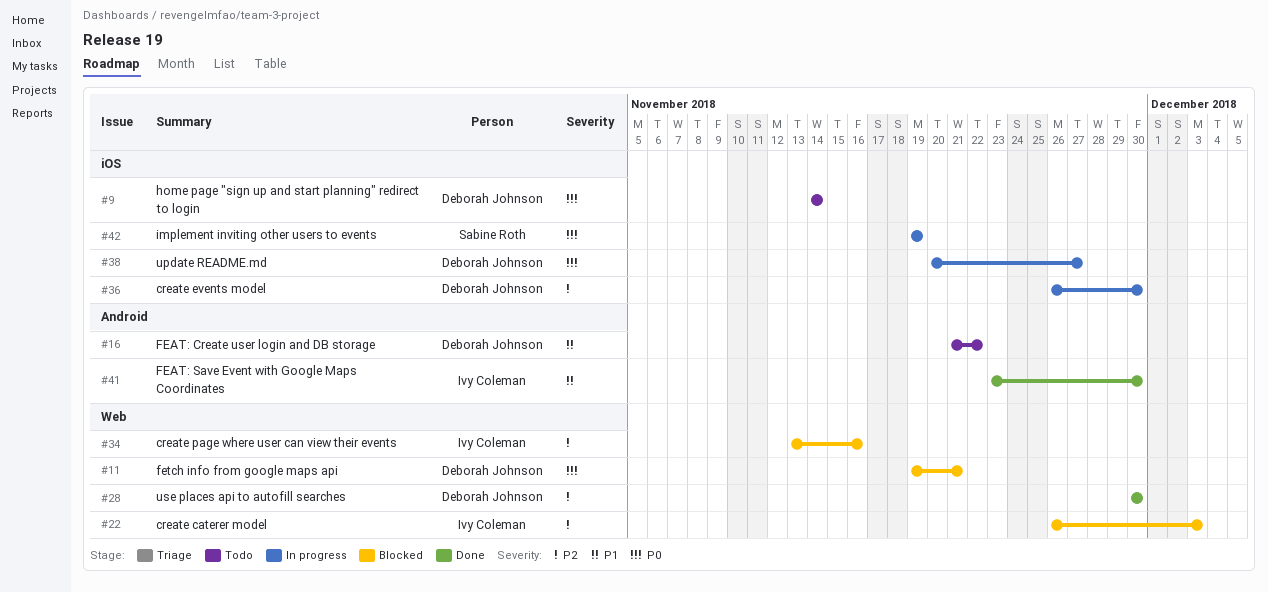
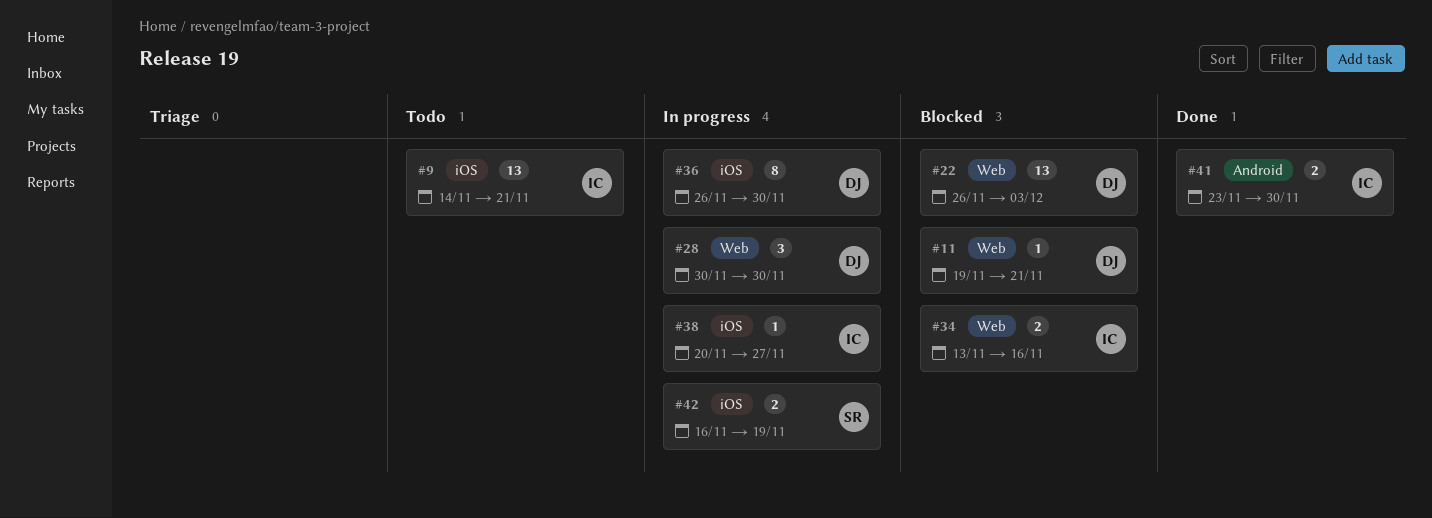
#9, owner: Deborah Johnson -> Ivy Coleman
#9, due: Nov 14 -> Nov 21
#16: present -> none
#22, owner: Ivy Coleman -> Deborah Johnson
#28, status: Done -> In progress
#38, owner: Deborah Johnson -> Ivy Coleman
#42, start: Nov 19 -> Nov 16

